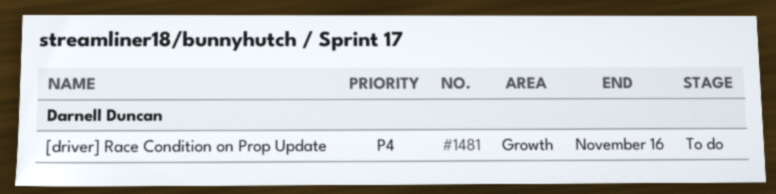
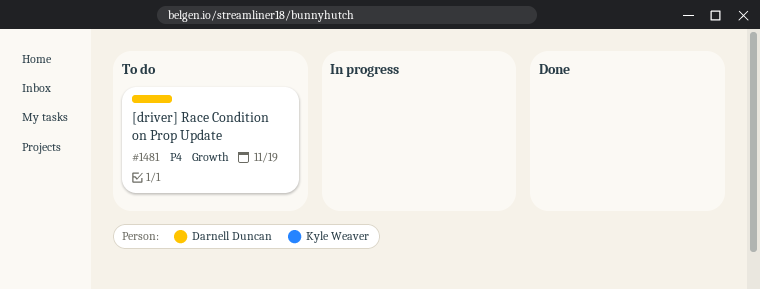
#1481, due: Nov 16 -> Nov 19

